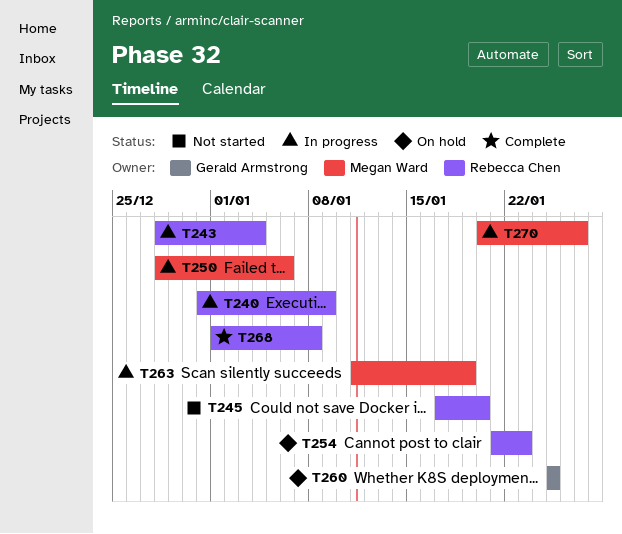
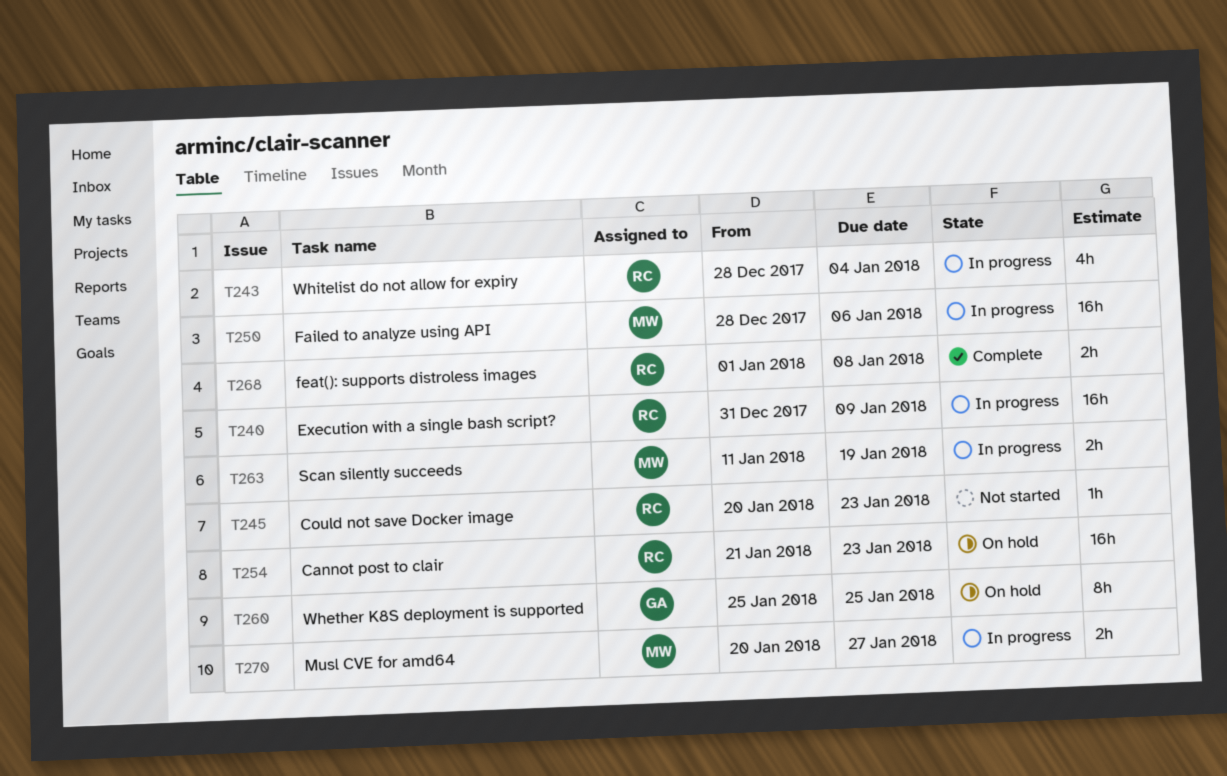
T245, start: Jan 17 -> Jan 20
T245, due: Jan 20 -> Jan 23

